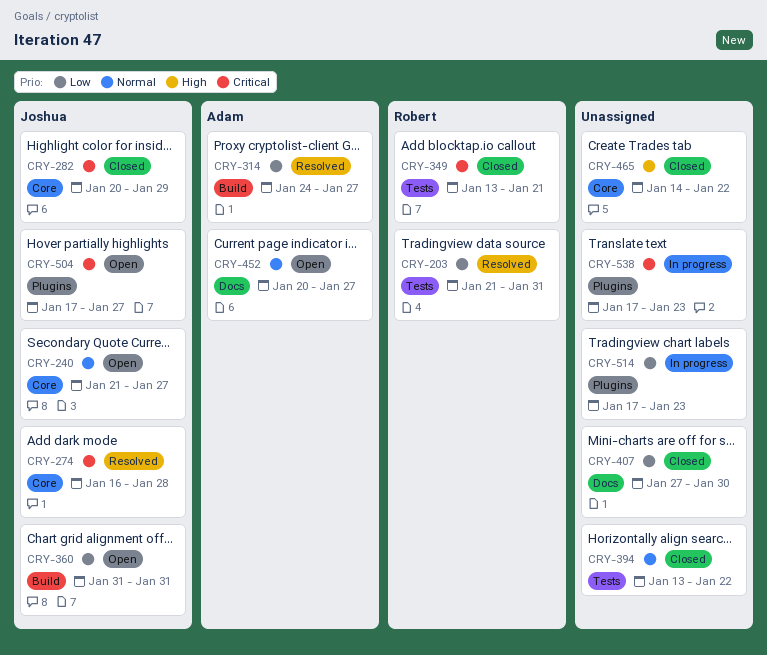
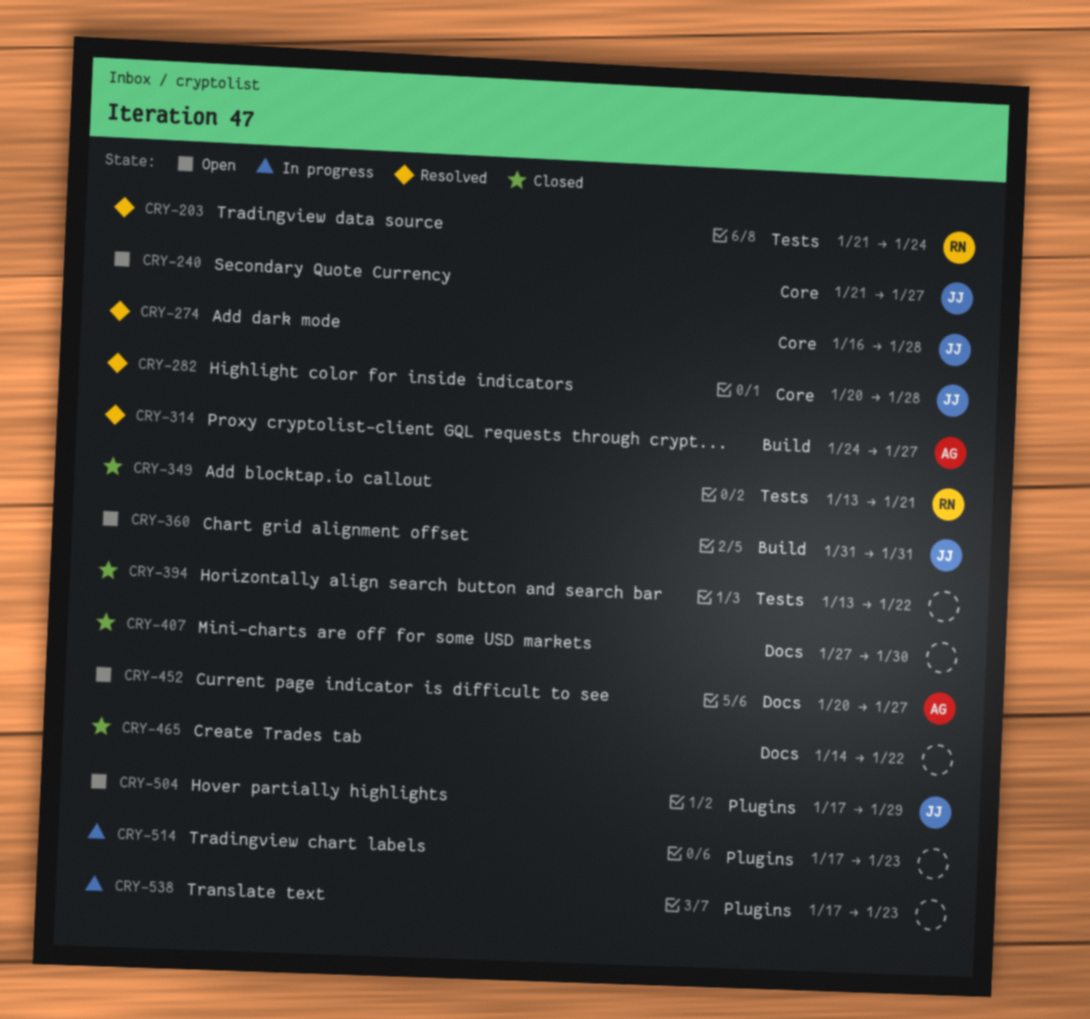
CRY-203, due: Jan 31 -> Jan 24
CRY-282, status: Closed -> Resolved
CRY-282, due: Jan 29 -> Jan 28
CRY-465, label: Core -> Docs
CRY-504, due: Jan 27 -> Jan 29

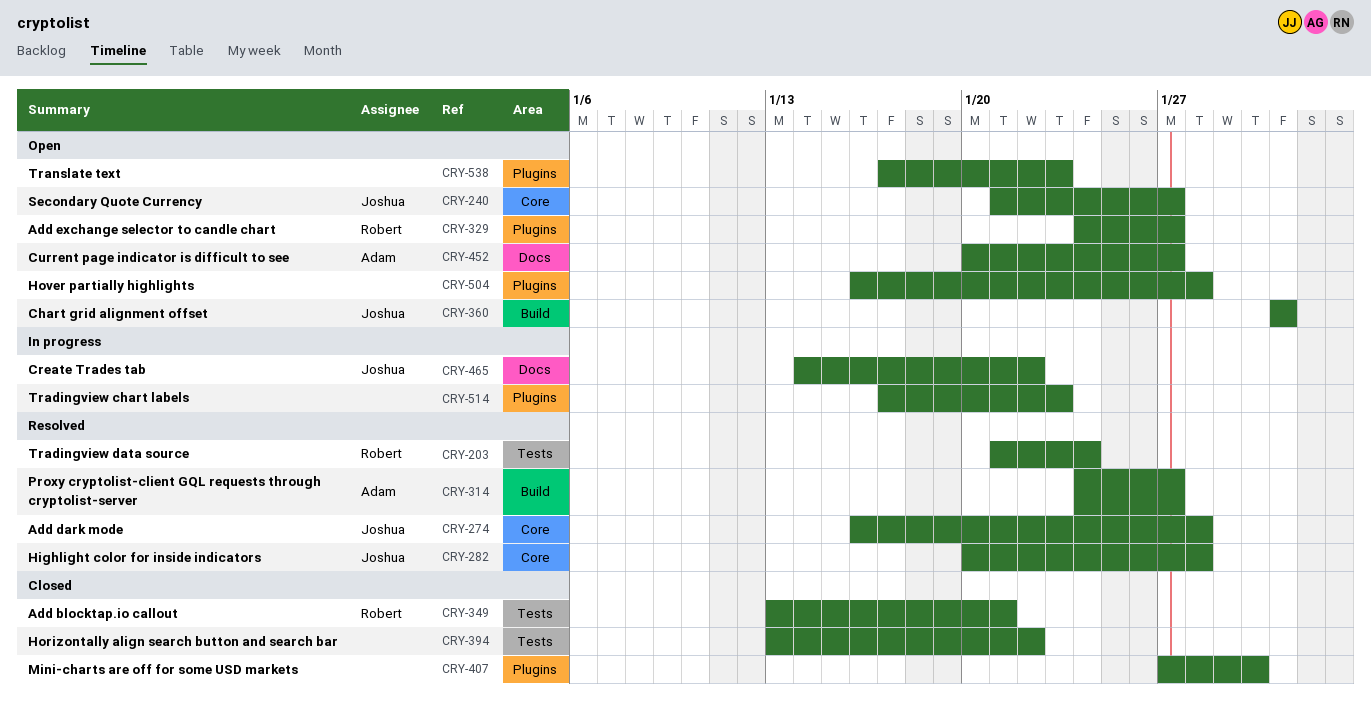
CRY-329: none -> present
CRY-407, label: Docs -> Plugins
CRY-465, status: Closed -> In progress
CRY-465, owner: none -> Joshua
CRY-504, owner: Joshua -> none
CRY-504, start: Jan 17 -> Jan 16
CRY-504, due: Jan 29 -> Jan 28
CRY-538, status: In progress -> Open

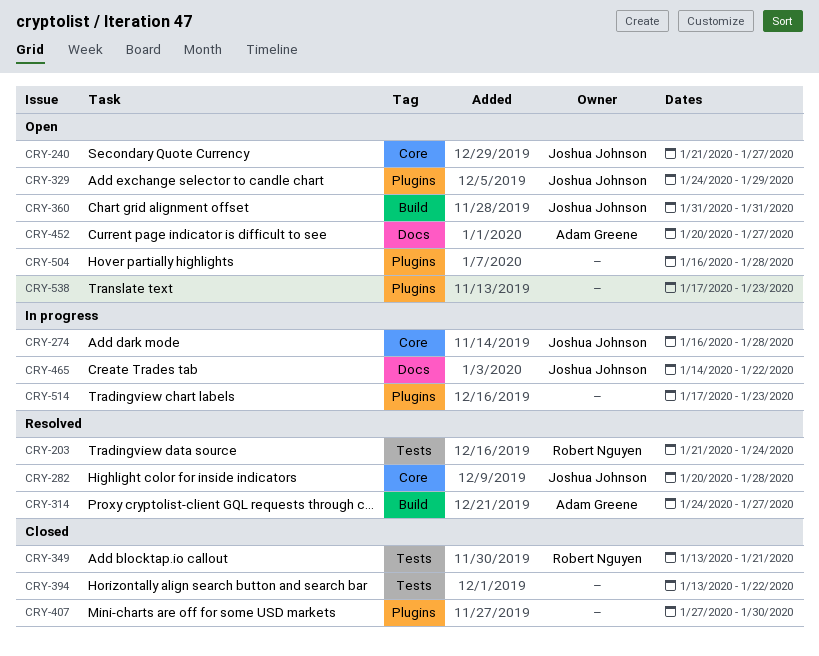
CRY-274, status: Resolved -> In progress
CRY-329, owner: Robert Nguyen -> Joshua Johnson
CRY-329, due: Jan 27 -> Jan 29

